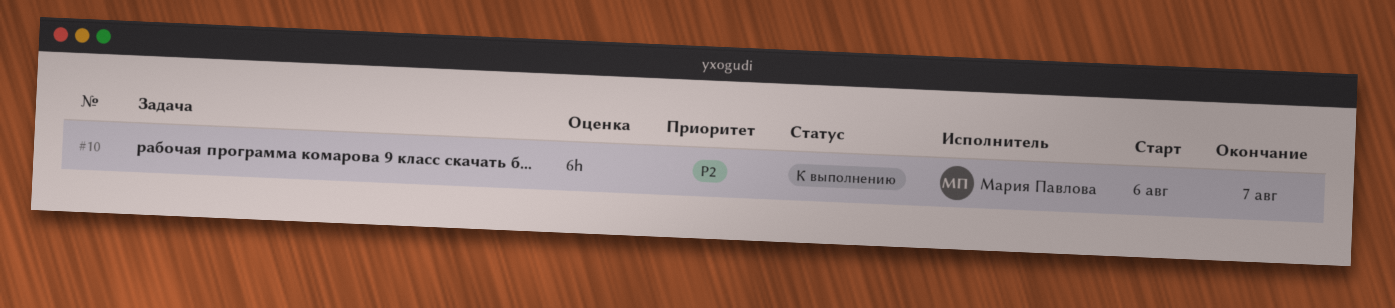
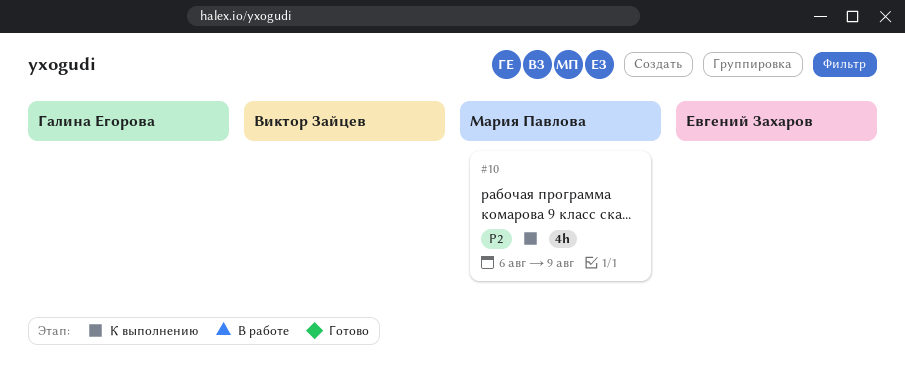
#10, estimate: 6h -> 4h
#10, due: Aug 7 -> Aug 9

